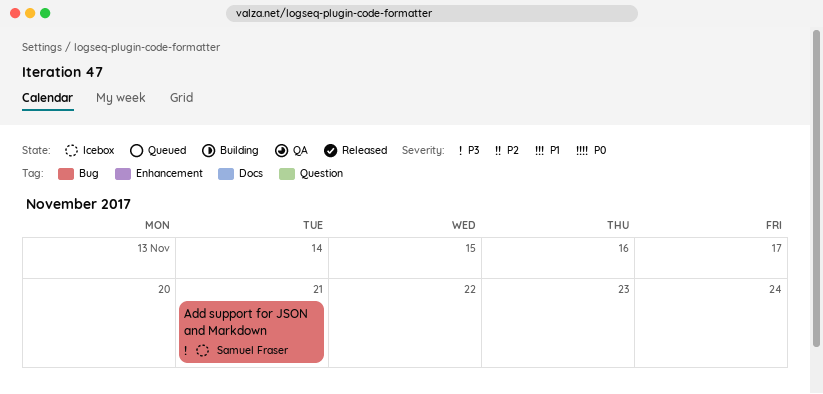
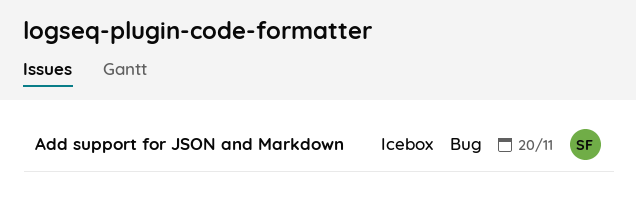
Add support for JSON and Markdown, due: Nov 21 -> Nov 20

